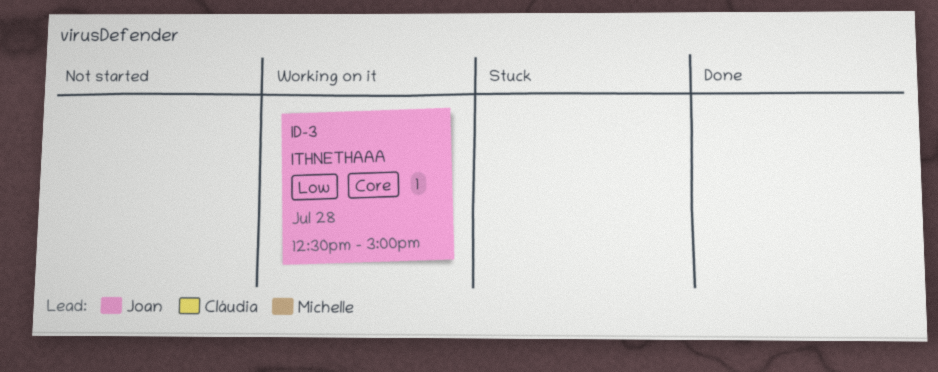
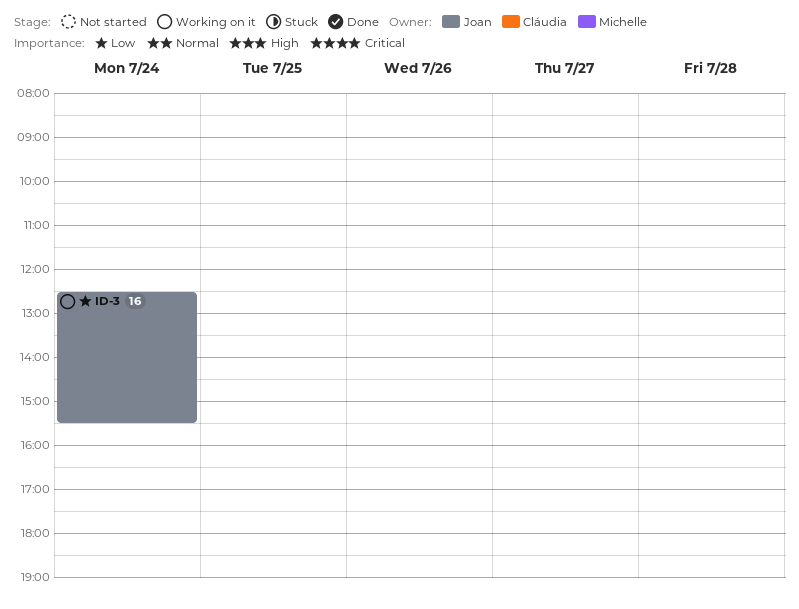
ID-3, estimate: 1 -> 16
ID-3, day: Jul 28 -> Jul 24
ID-3, ends: 15:00 -> 15:30

